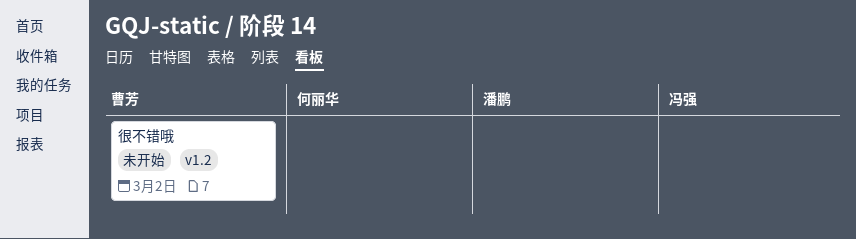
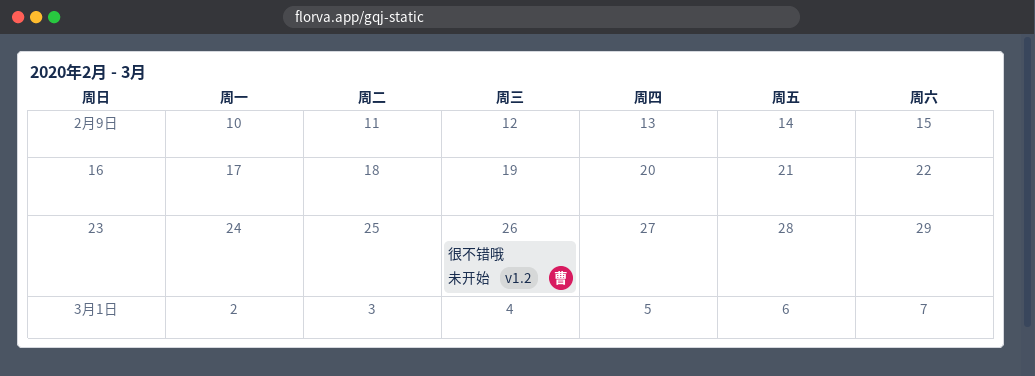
很不错哦, due: Mar 2 -> Feb 26

